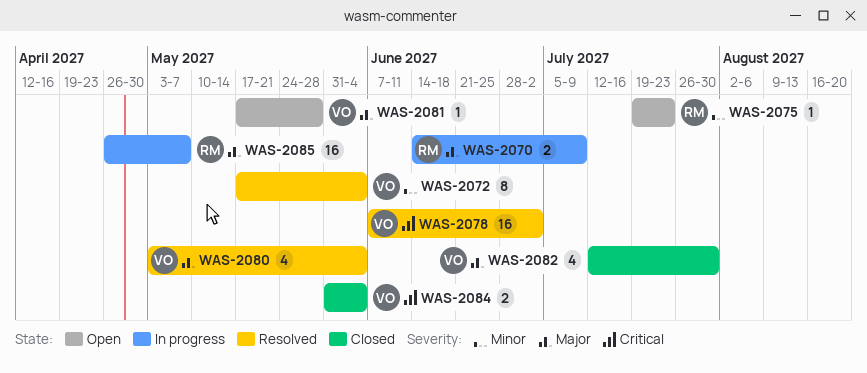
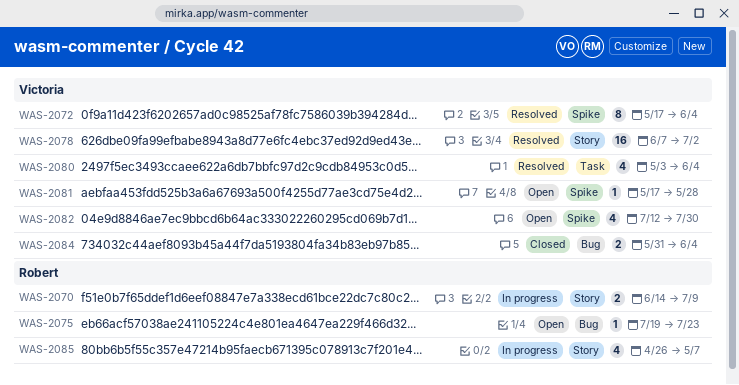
WAS-2082, status: Closed -> Open
WAS-2085, estimate: 16 -> 4

